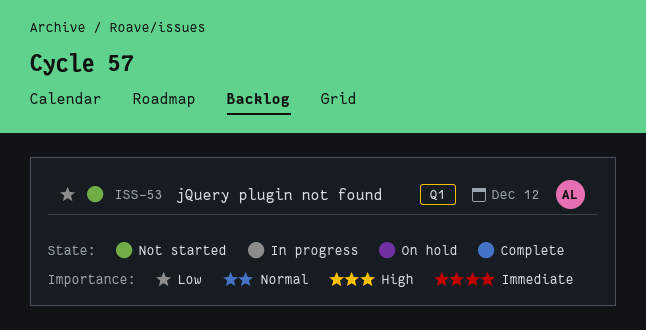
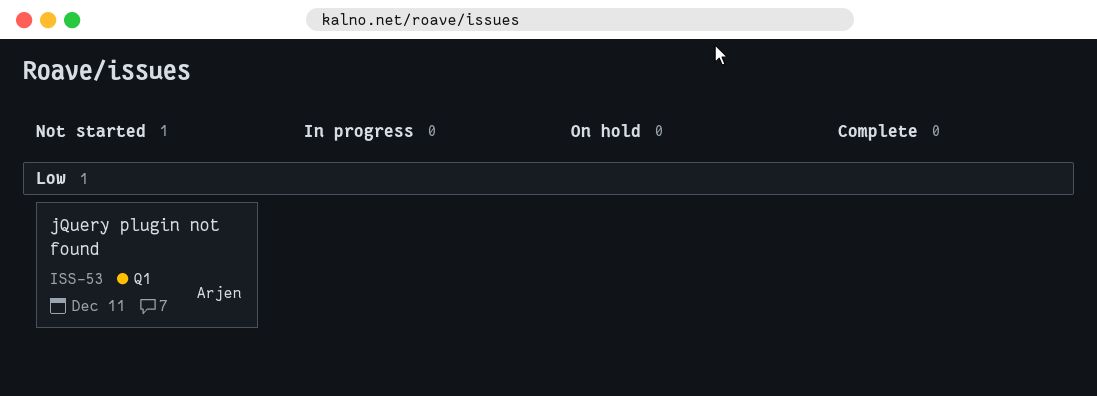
ISS-53, due: Dec 12 -> Dec 11

